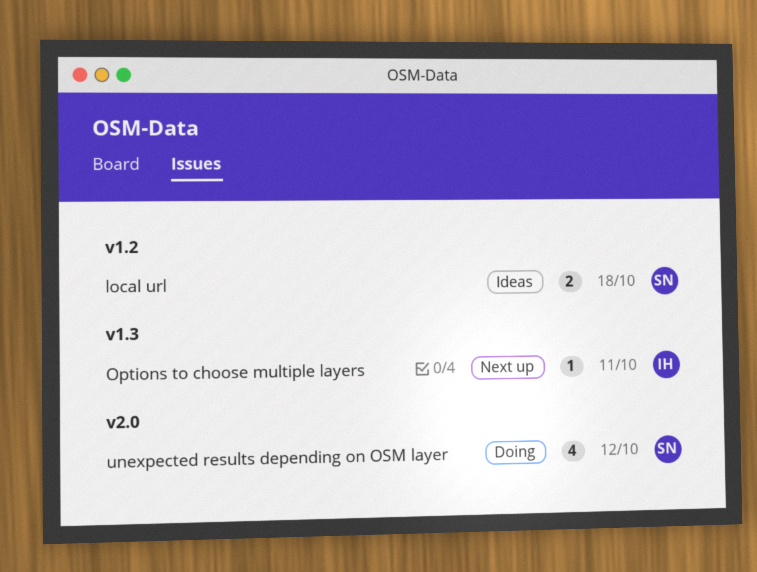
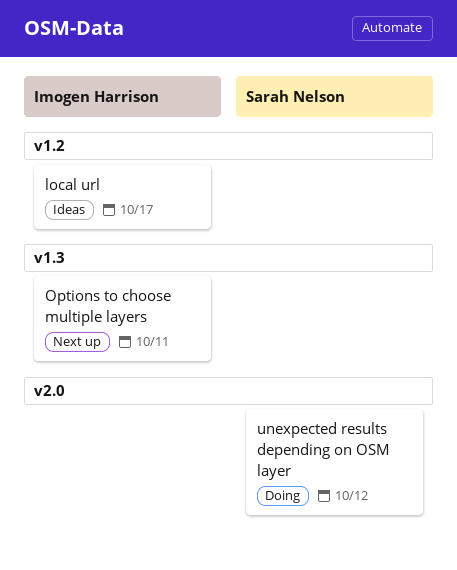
local url, owner: Sarah Nelson -> Imogen Harrison
local url, due: Oct 18 -> Oct 17

